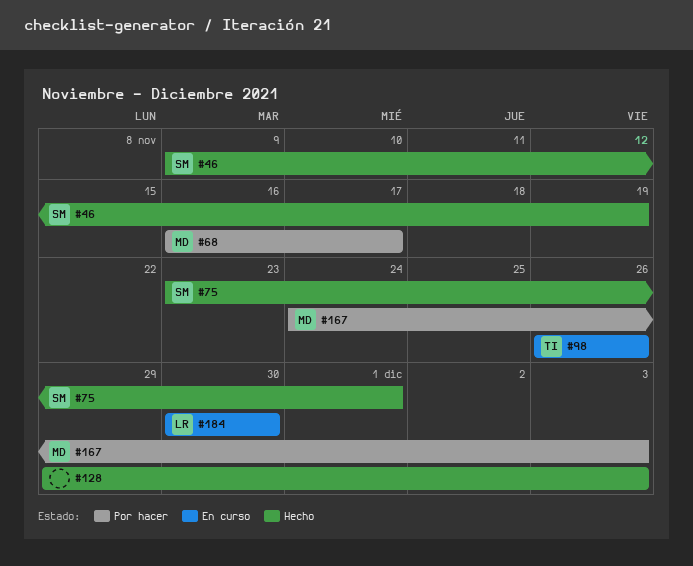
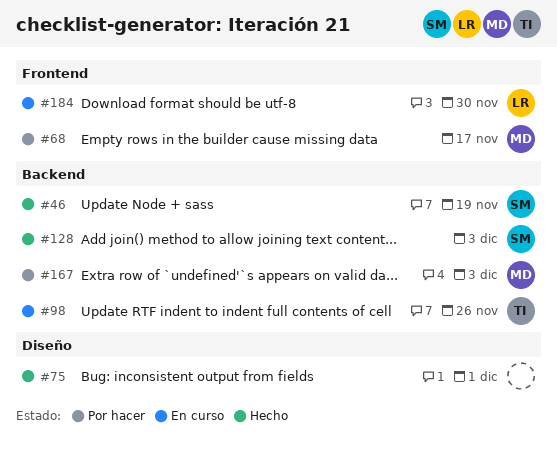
#75, owner: SM -> none
#128, owner: none -> SM

